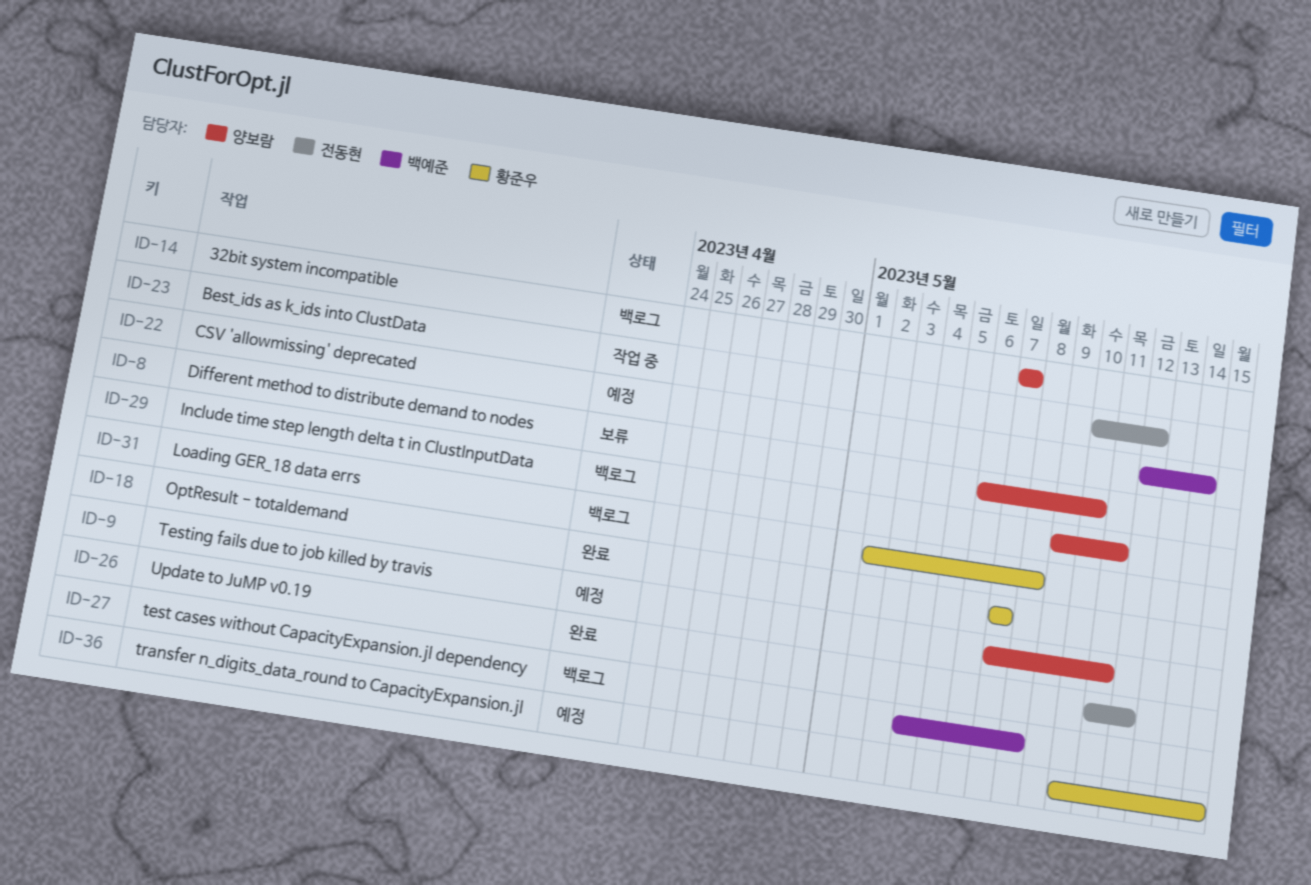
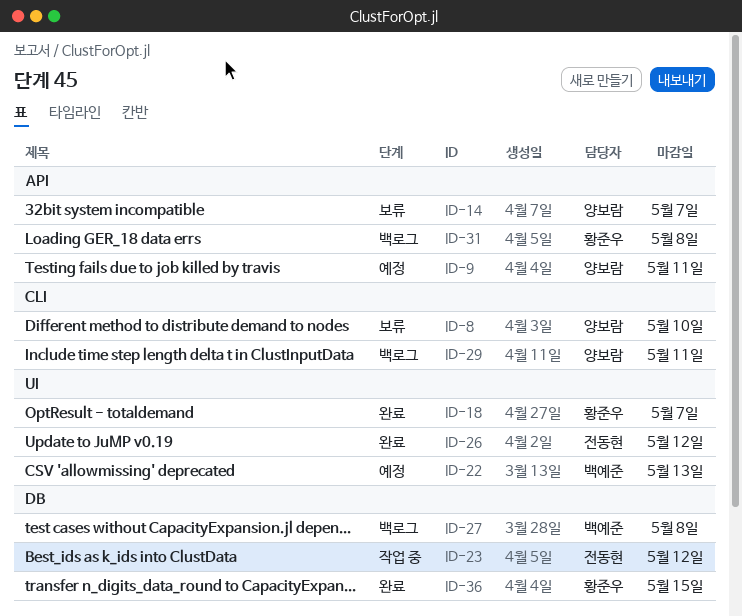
ID-14, status: 백로그 -> 보류
ID-22, due: May 14 -> May 13
ID-36, status: 예정 -> 완료

